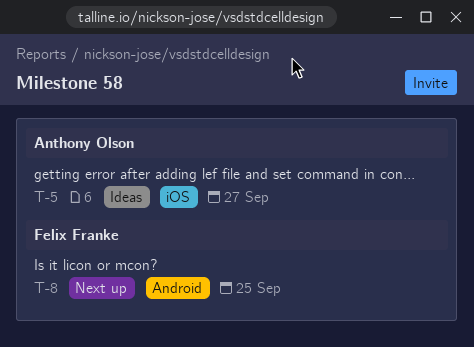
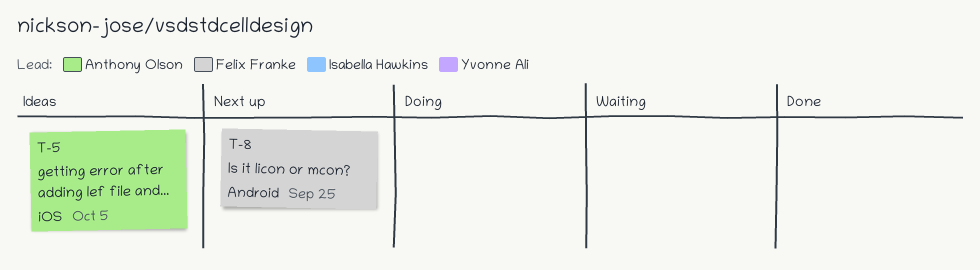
T-5, due: Sep 27 -> Oct 5

